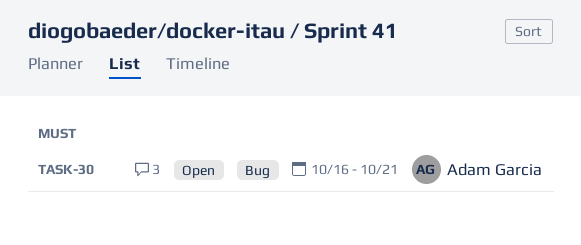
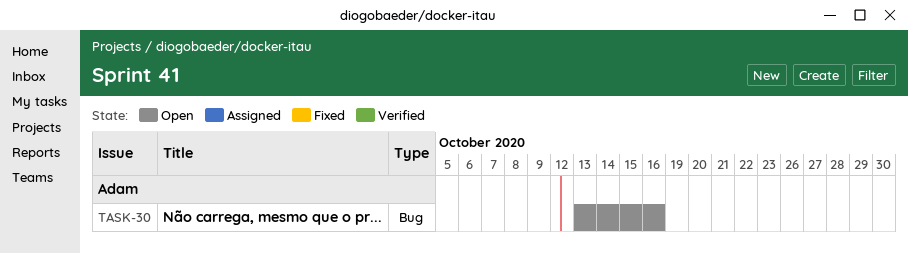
TASK-30, start: Oct 16 -> Oct 13
TASK-30, due: Oct 21 -> Oct 16

